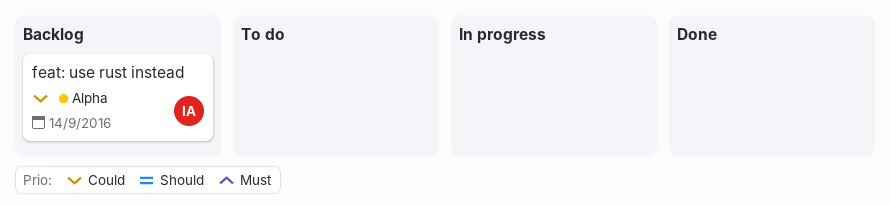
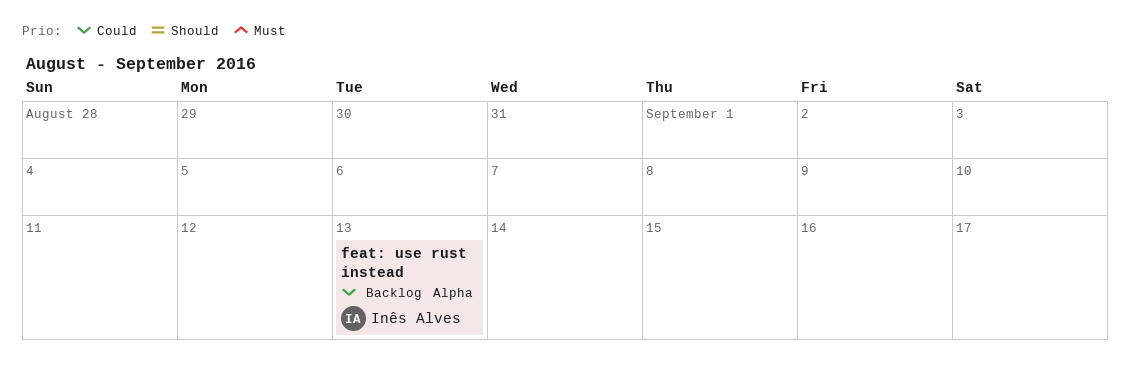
feat: use rust instead, due: Sep 14 -> Sep 13

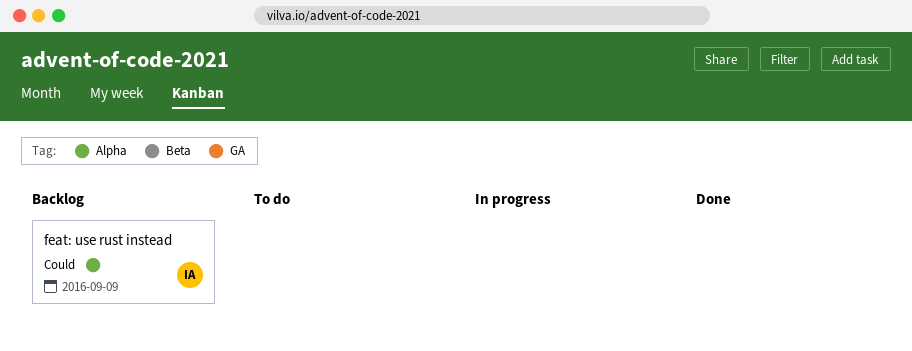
feat: use rust instead, due: Sep 13 -> Sep 9

